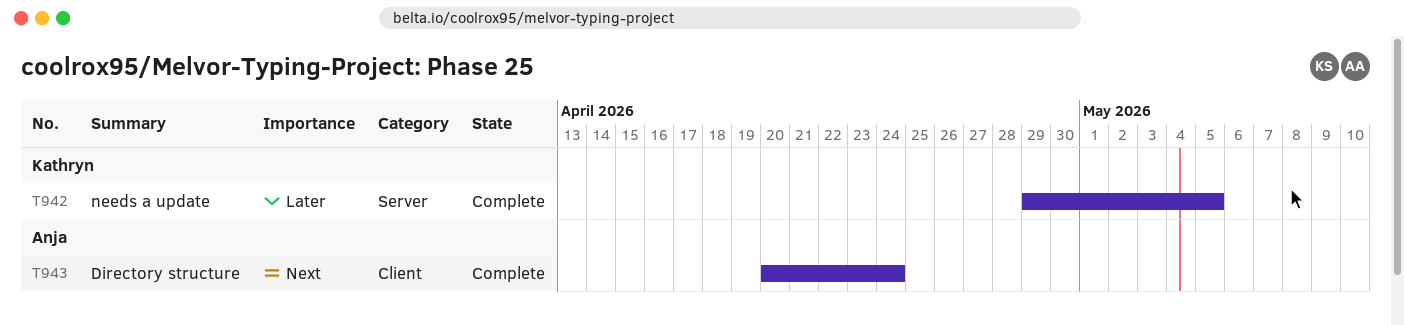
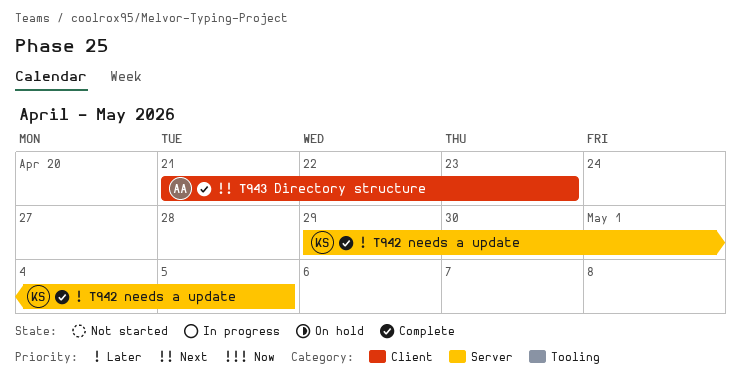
T943, start: Apr 20 -> Apr 21
T943, due: Apr 24 -> Apr 23

